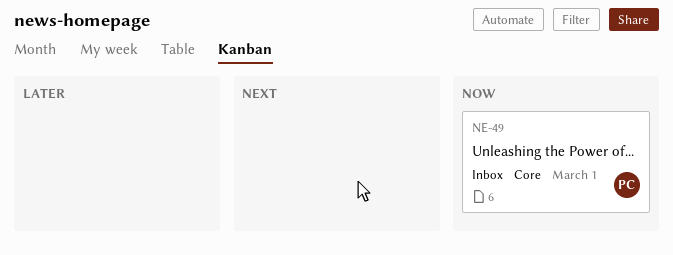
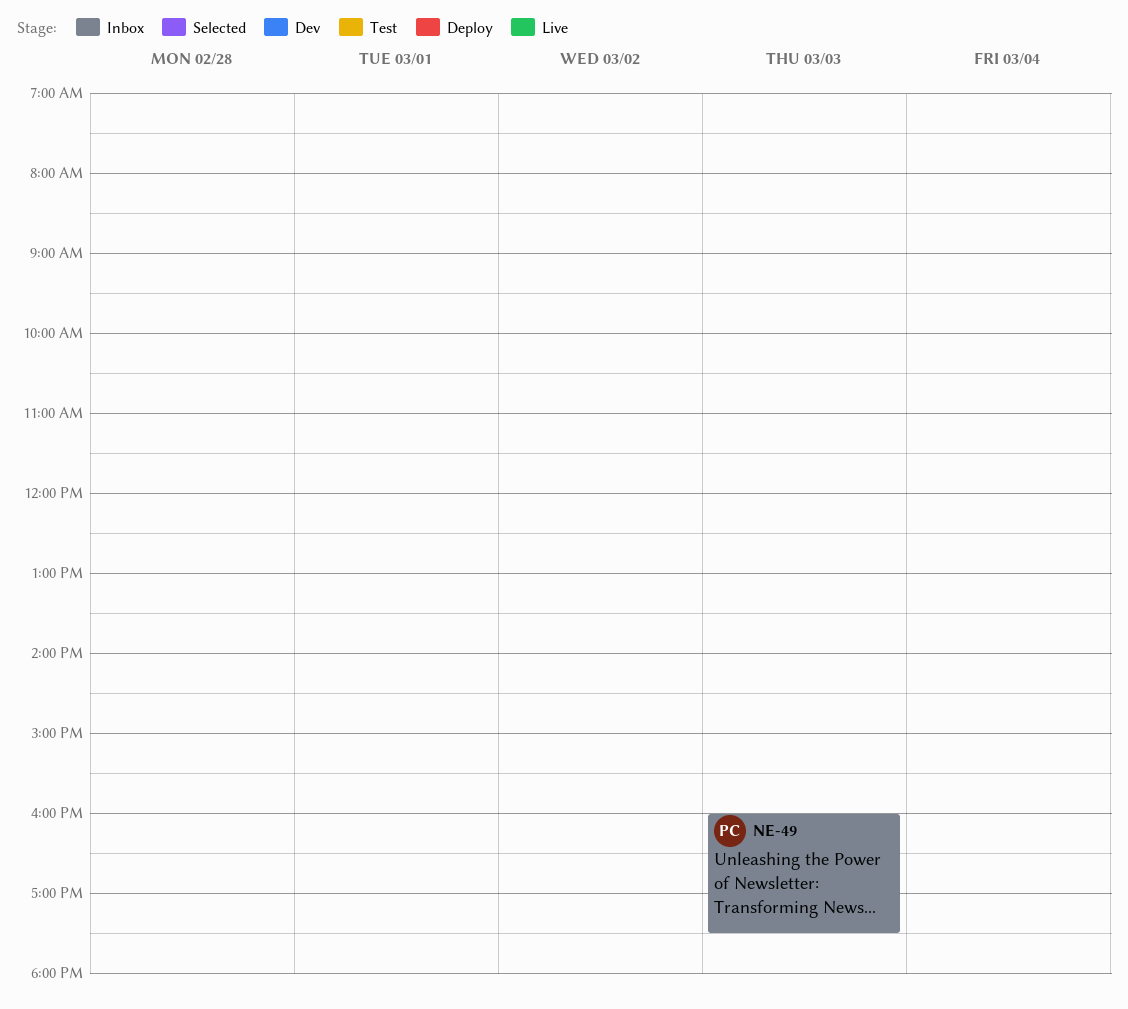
NE-49, day: Mar 1 -> Mar 3

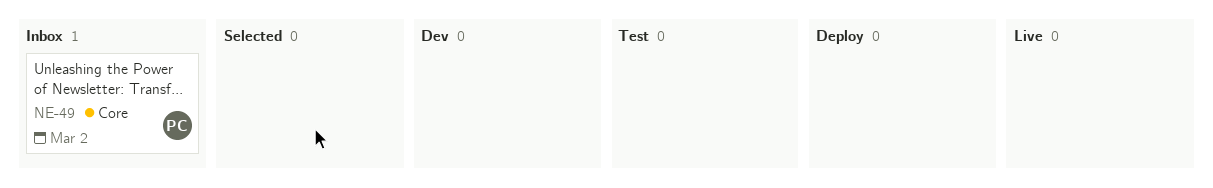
NE-49, day: Mar 3 -> Mar 2

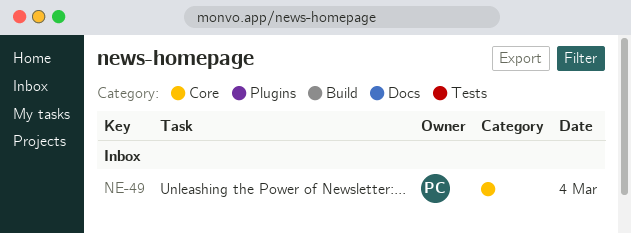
NE-49, day: Mar 2 -> Mar 4

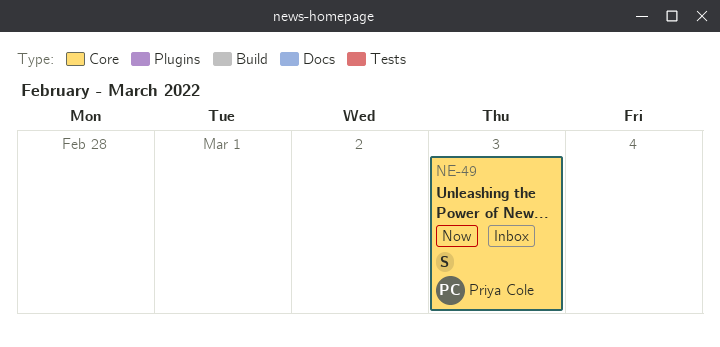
NE-49, day: Mar 4 -> Mar 3

